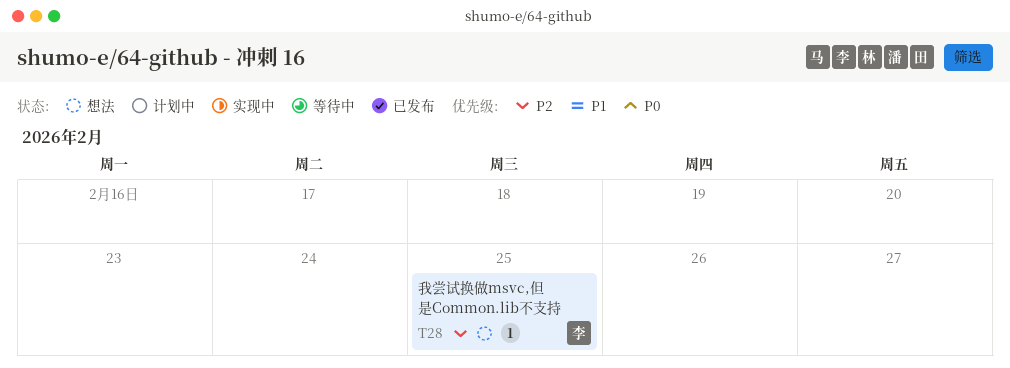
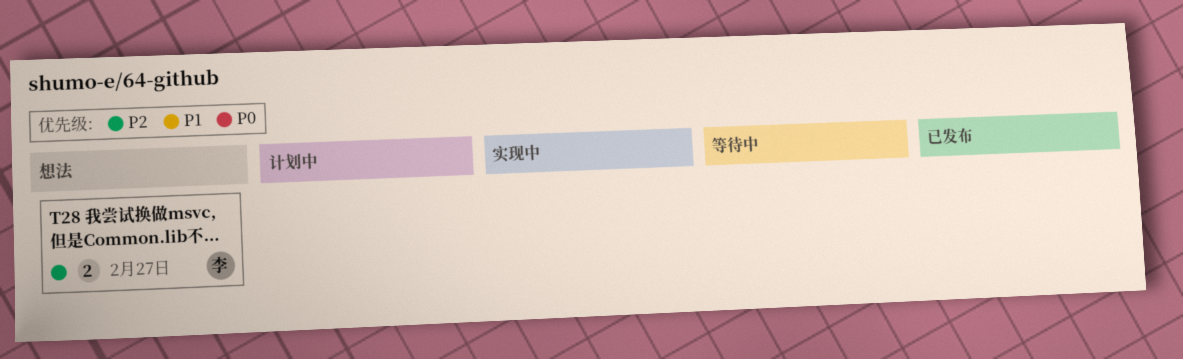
T28, estimate: 1 -> 2
T28, due: Feb 25 -> Feb 27

